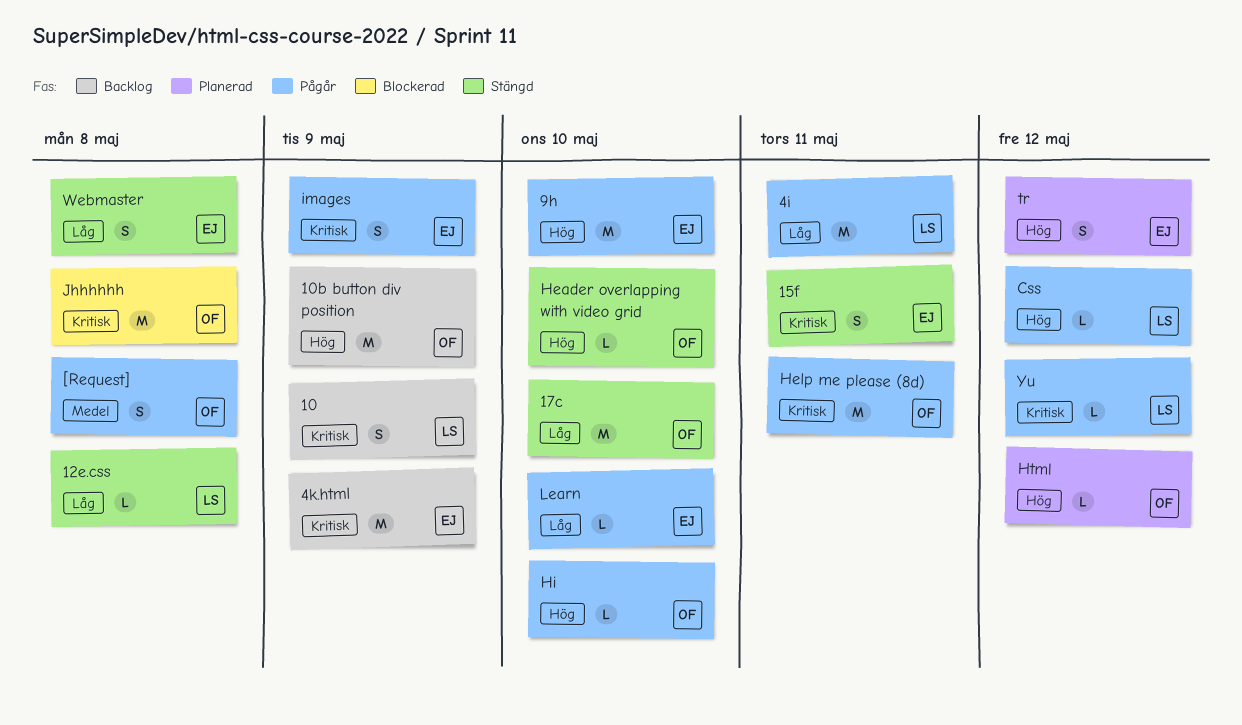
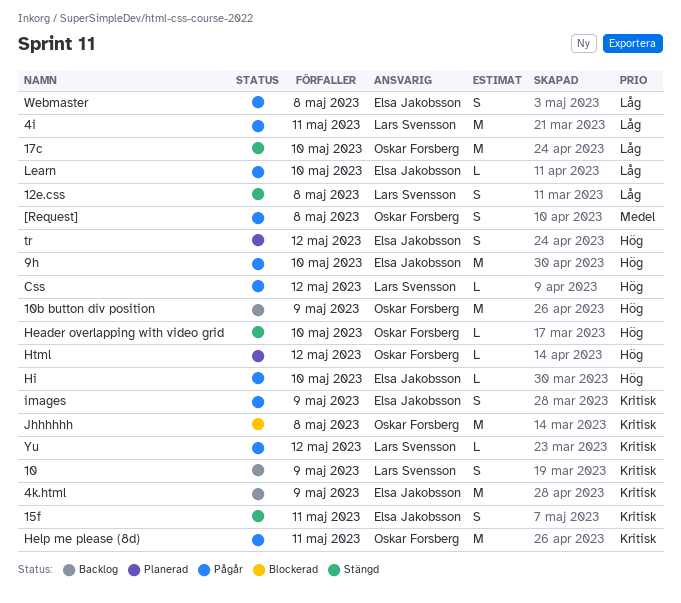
12e.css, estimate: L -> S
Hi, owner: Oskar Forsberg -> Elsa Jakobsson
Webmaster, status: Stängd -> Pågår

